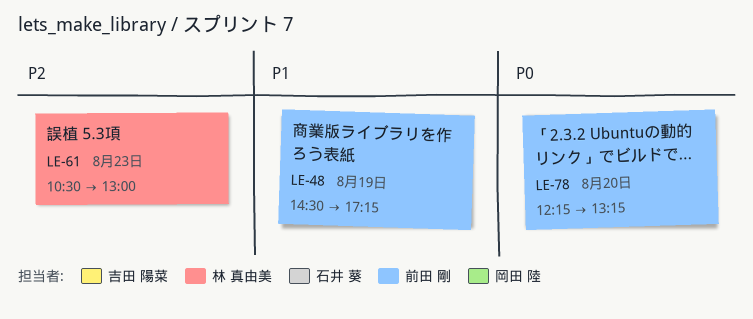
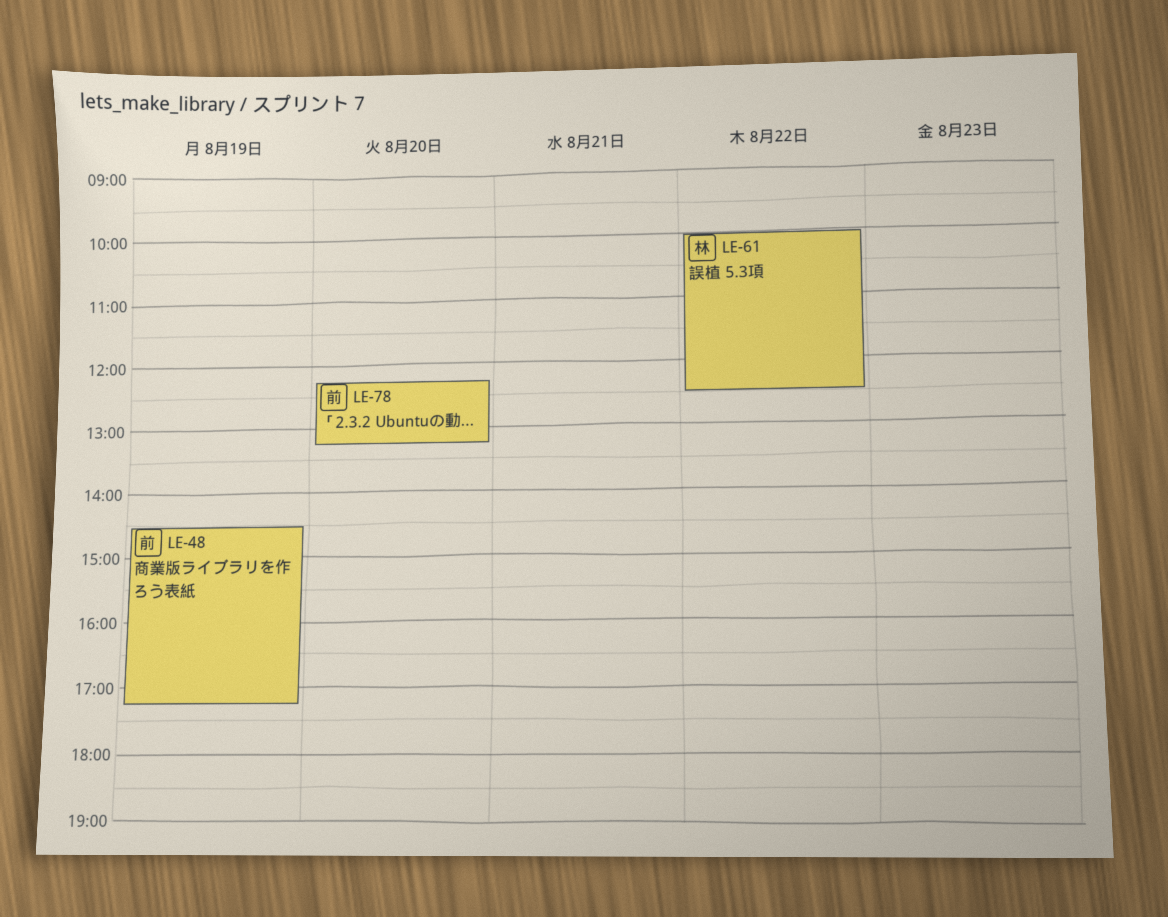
LE-61, day: Aug 23 -> Aug 22
LE-61, begins: 10:30 -> 10:00
LE-61, ends: 13:00 -> 12:30

